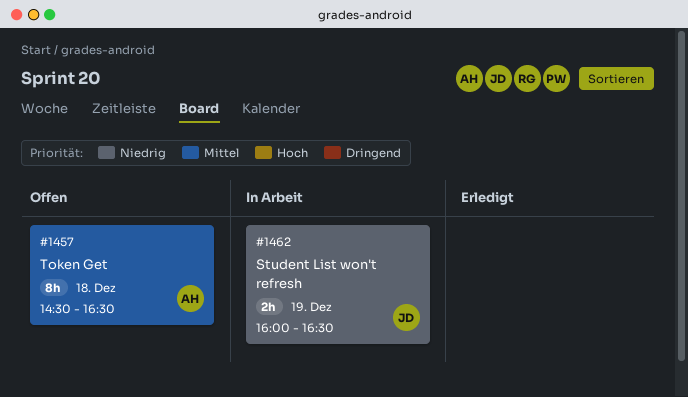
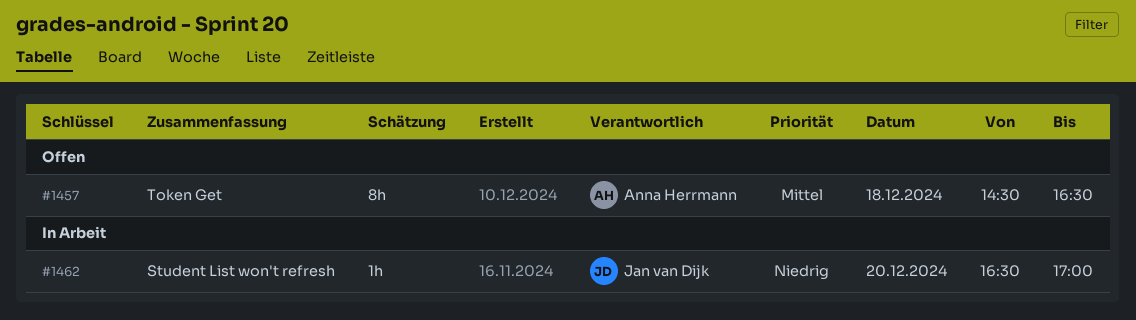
#1462, estimate: 2h -> 1h
#1462, day: Dec 19 -> Dec 20
#1462, begins: 16:00 -> 16:30
#1462, ends: 16:30 -> 17:00

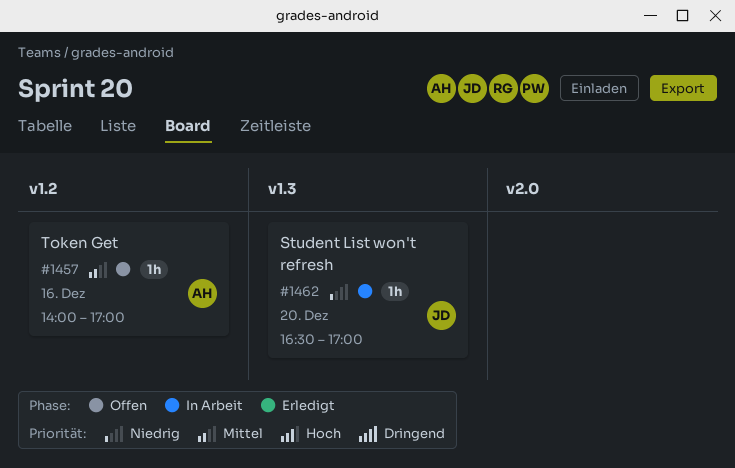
#1457, estimate: 8h -> 1h
#1457, day: Dec 18 -> Dec 16
#1457, begins: 14:30 -> 14:00
#1457, ends: 16:30 -> 17:00

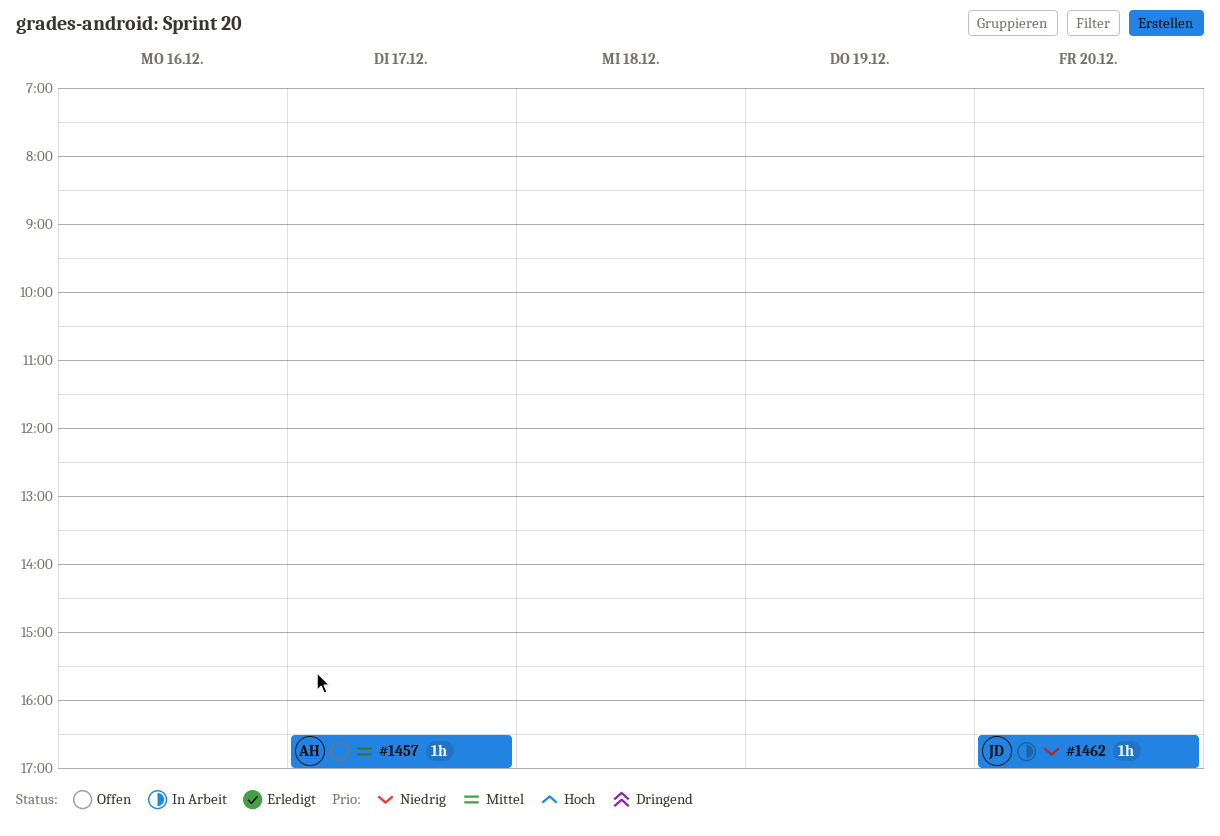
#1457, day: Dec 16 -> Dec 17
#1457, begins: 14:00 -> 16:30

